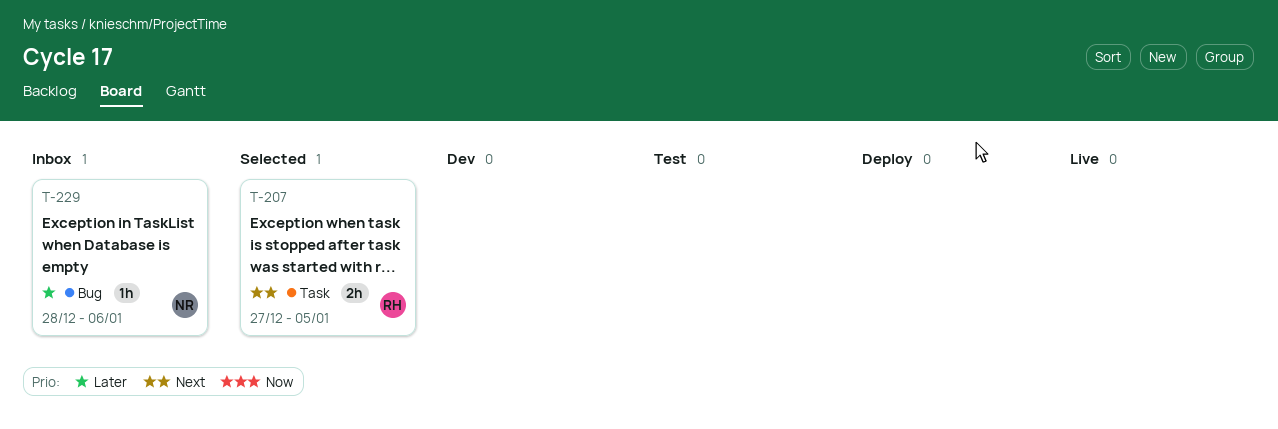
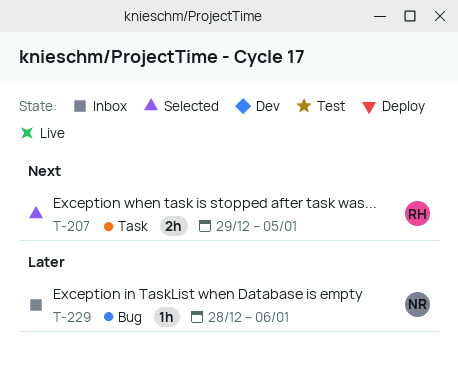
T-207, start: Dec 27 -> Dec 29

